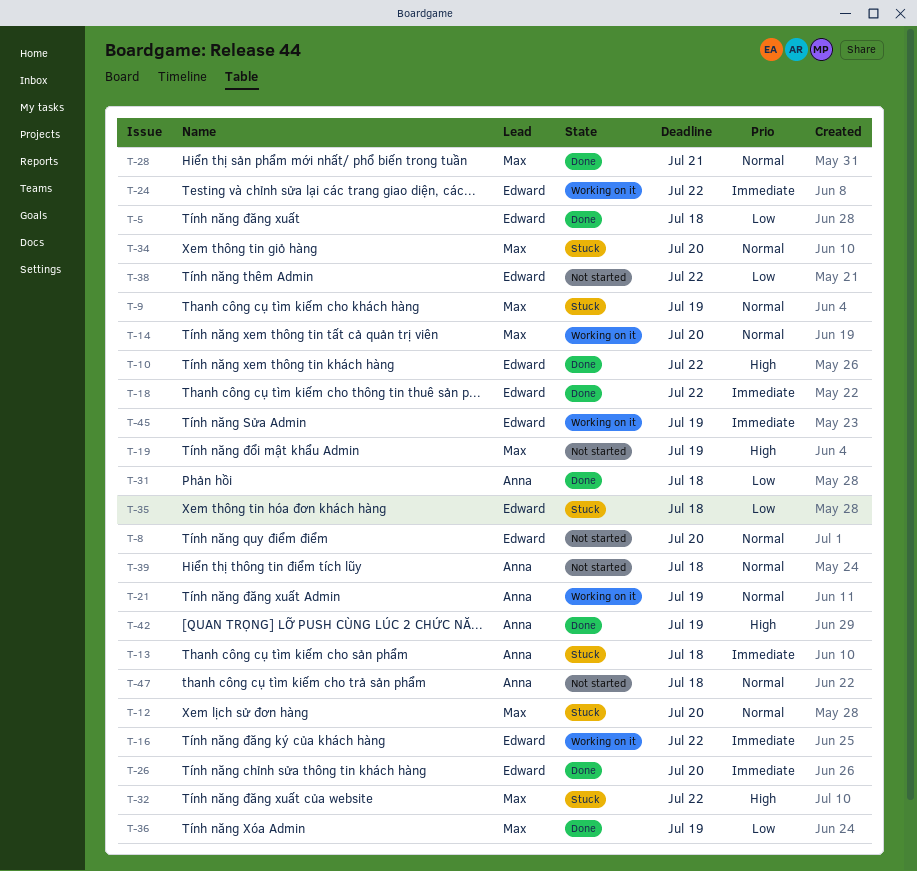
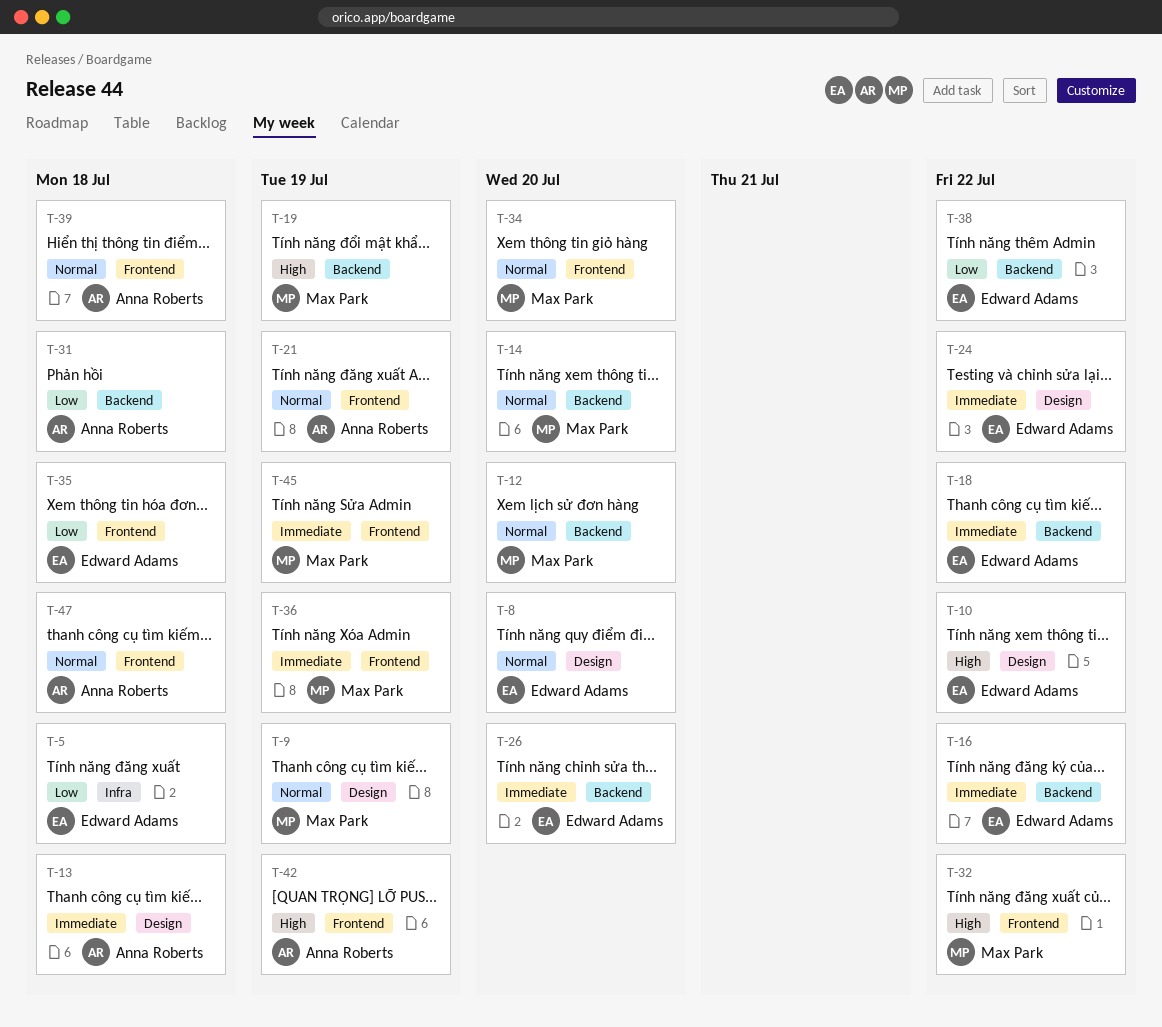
T-28: present -> none
T-36, priority: Low -> Immediate
T-45, owner: Edward Adams -> Max Park

